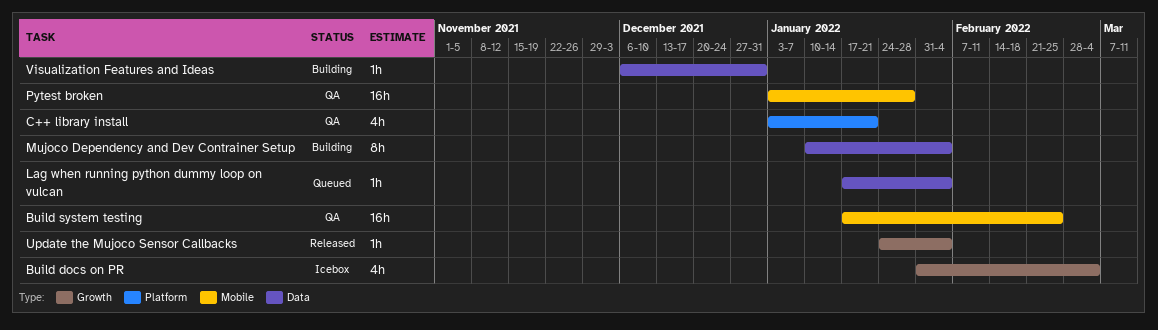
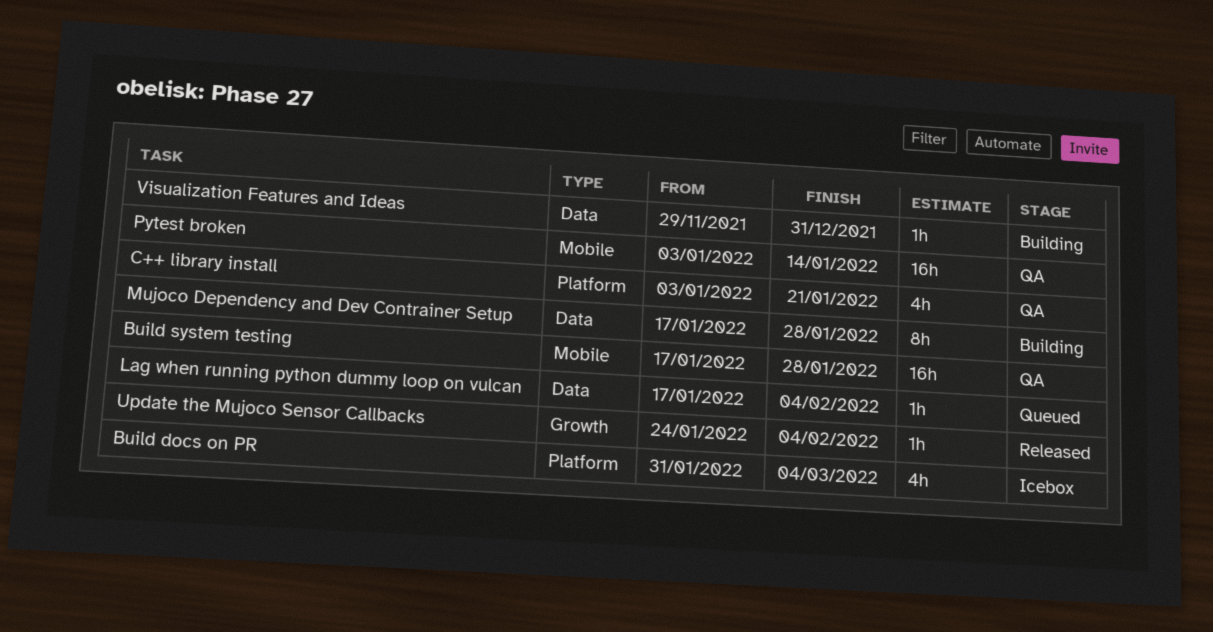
Build docs on PR, label: Growth -> Platform
Build system testing, due: Feb 25 -> Jan 28
Mujoco Dependency and Dev Contrainer Setup, start: Jan 10 -> Jan 17
Mujoco Dependency and Dev Contrainer Setup, due: Feb 4 -> Jan 28
Pytest broken, due: Jan 28 -> Jan 14
Visualization Features and Ideas, start: Dec 6 -> Nov 29

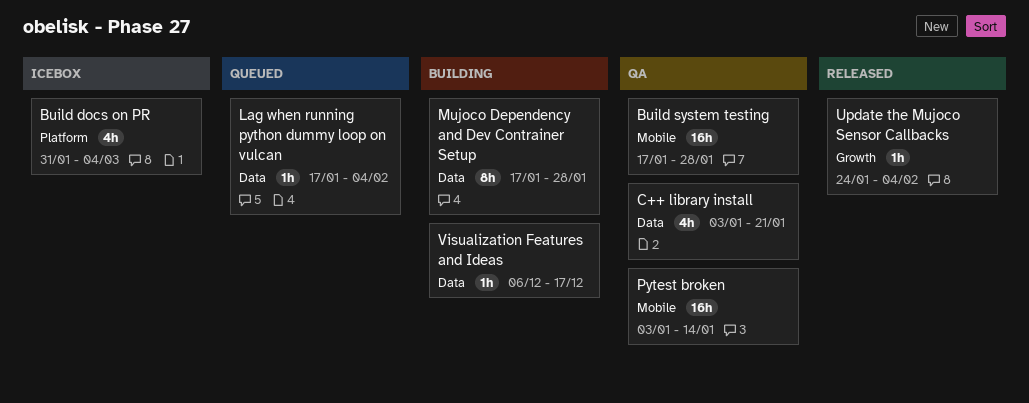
C++ library install, label: Platform -> Data
Visualization Features and Ideas, start: Nov 29 -> Dec 6
Visualization Features and Ideas, due: Dec 31 -> Dec 17

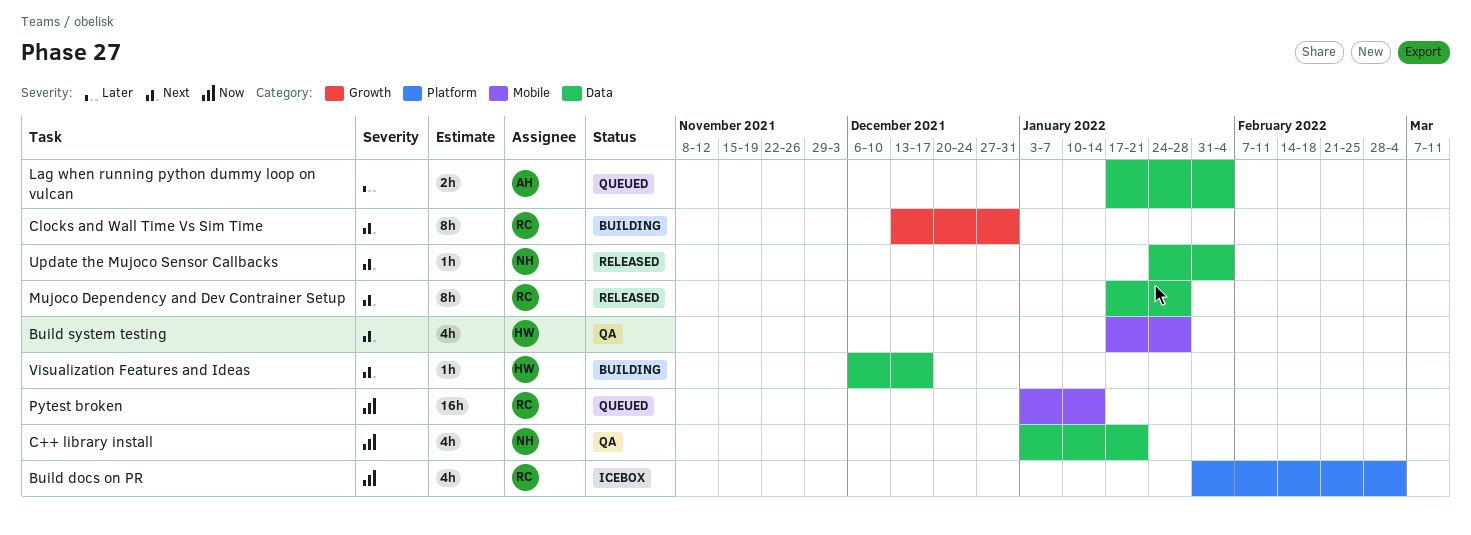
Build system testing, estimate: 16h -> 4h
Clocks and Wall Time Vs Sim Time: none -> present
Lag when running python dummy loop on vulcan, estimate: 1h -> 2h
Mujoco Dependency and Dev Contrainer Setup, status: Building -> Released
Pytest broken, status: QA -> Queued
Update the Mujoco Sensor Callbacks, label: Growth -> Data

